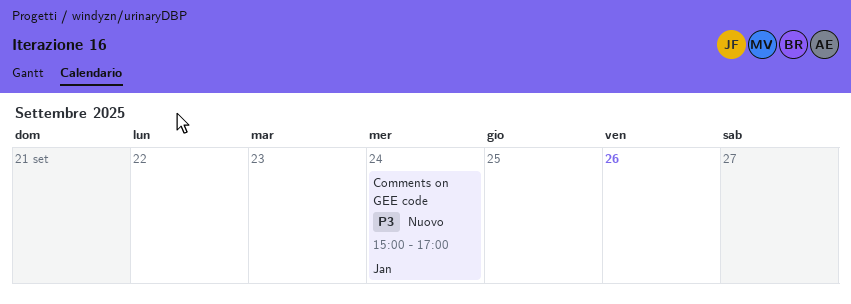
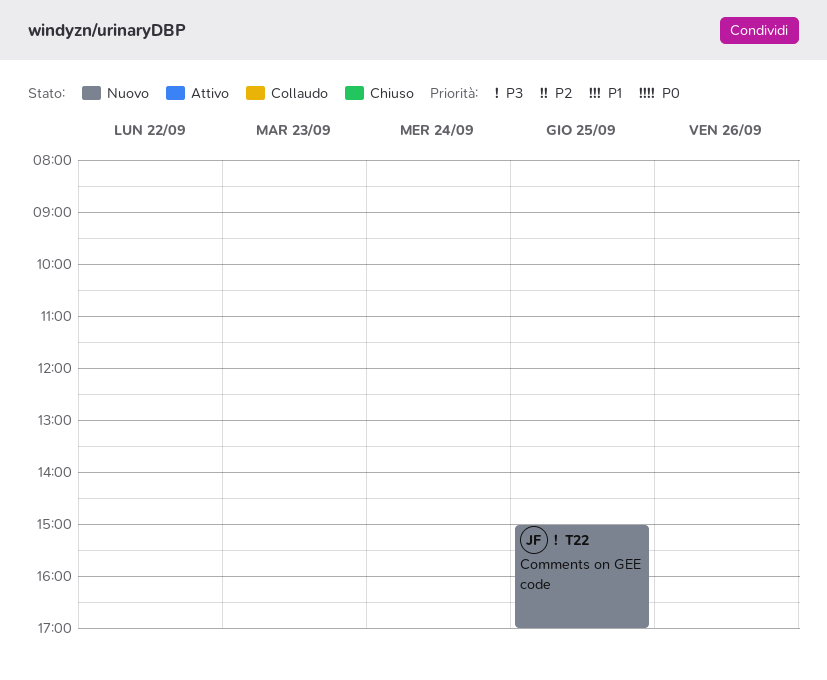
Comments on GEE code, day: Sep 24 -> Sep 25

